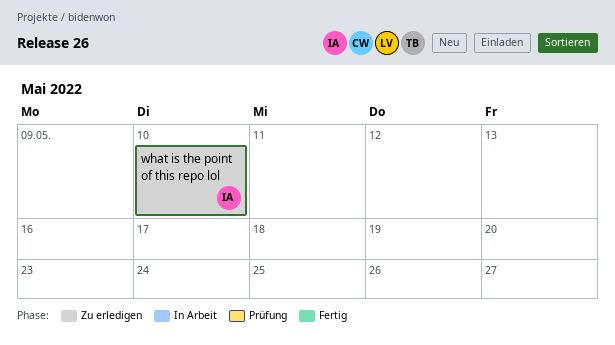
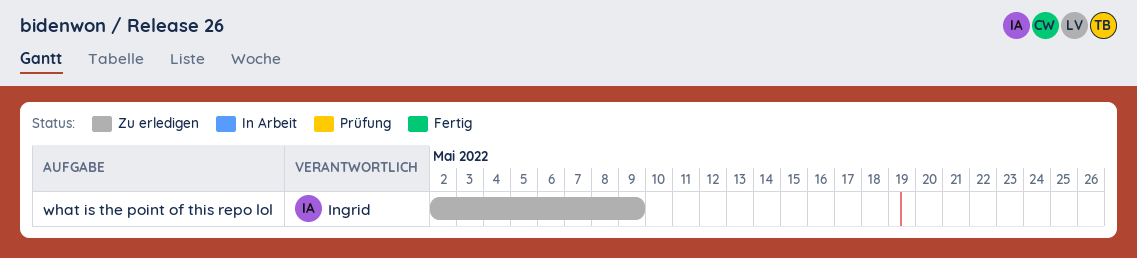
what is the point of this repo lol, due: May 10 -> May 9

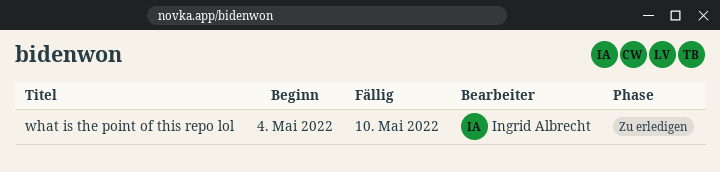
what is the point of this repo lol, start: May 2 -> May 4
what is the point of this repo lol, due: May 9 -> May 10

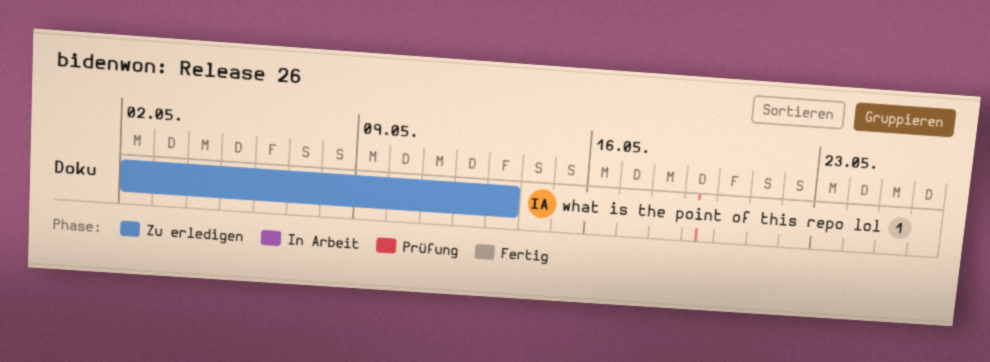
what is the point of this repo lol, start: May 4 -> May 2
what is the point of this repo lol, due: May 10 -> May 13

